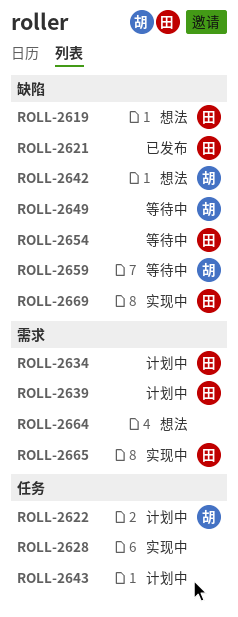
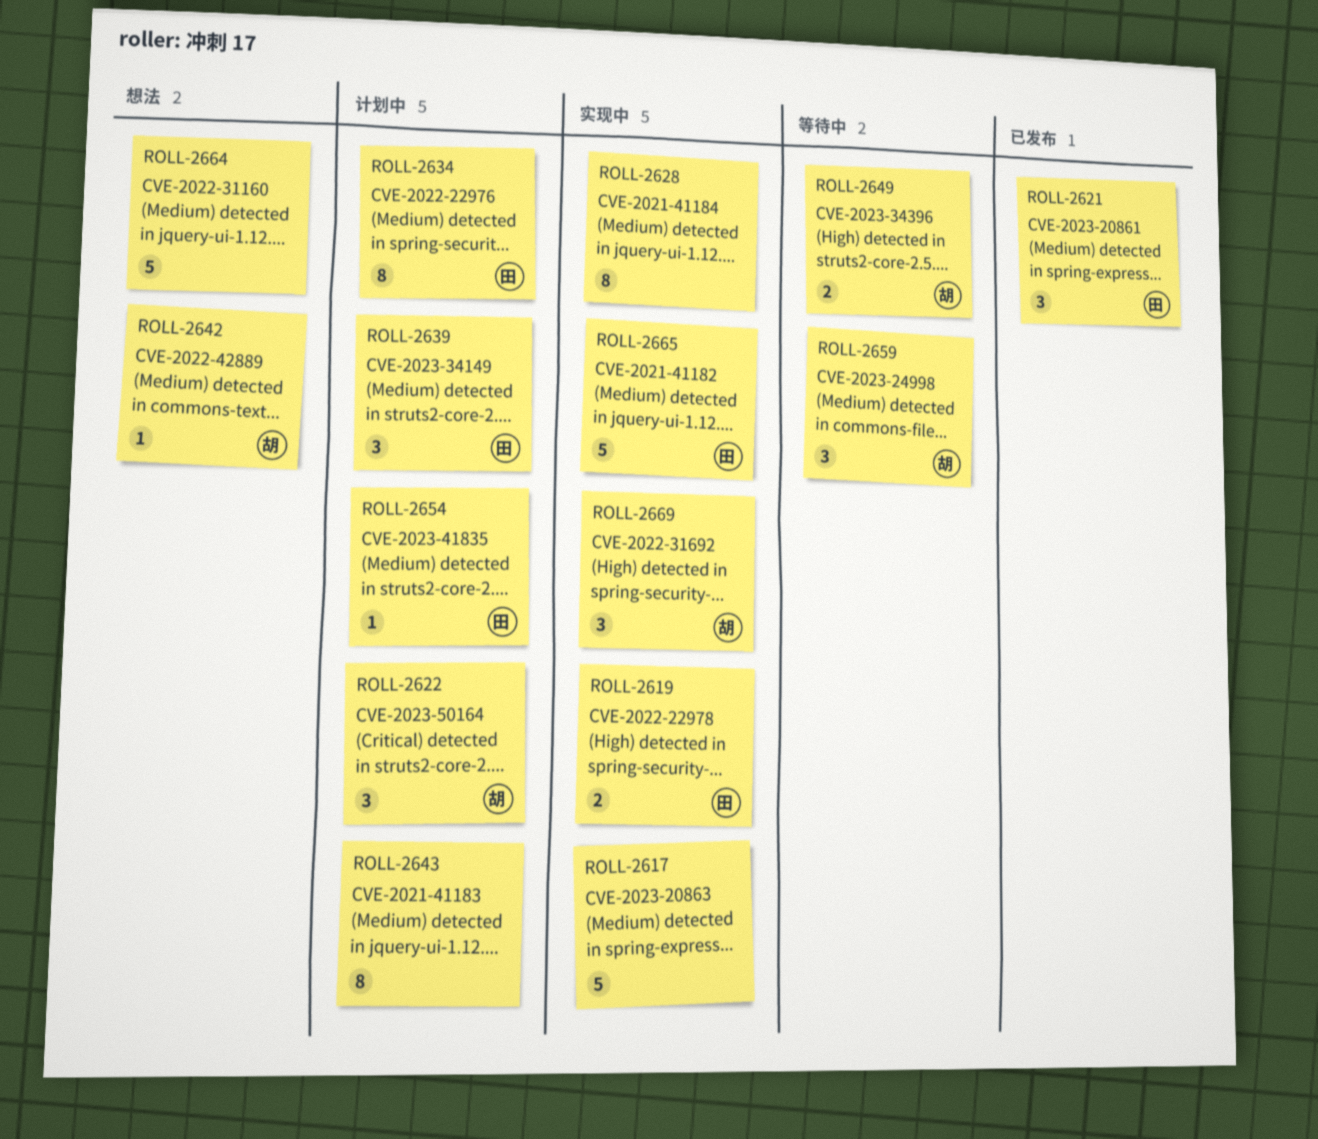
ROLL-2617: none -> present
ROLL-2619, status: 想法 -> 实现中
ROLL-2654, status: 等待中 -> 计划中
ROLL-2669, owner: 田 -> 胡

